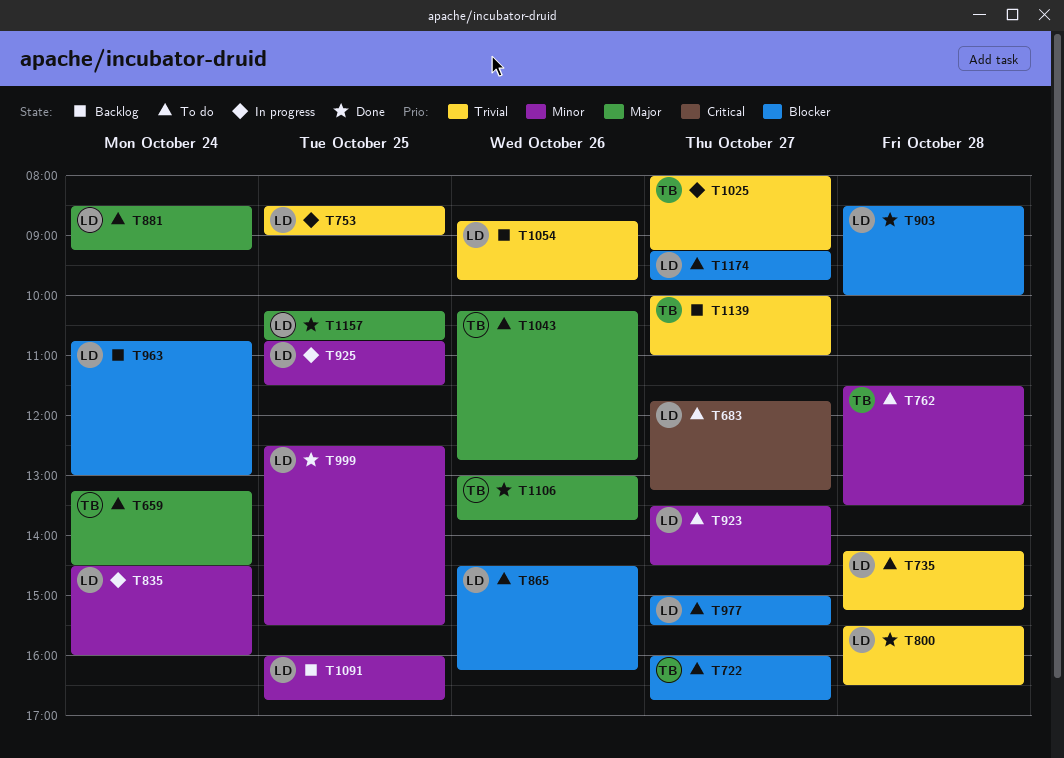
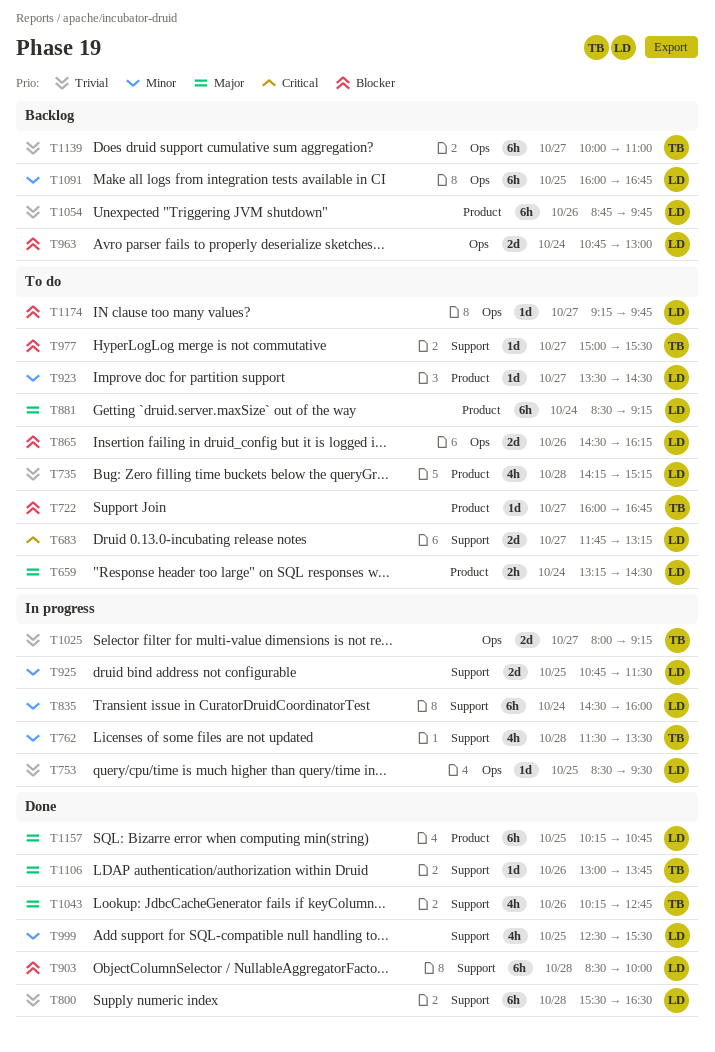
T659, owner: TB -> LD
T753, ends: 09:00 -> 09:30
T762, status: To do -> In progress
T977, owner: LD -> TB
T1043, status: To do -> Done

